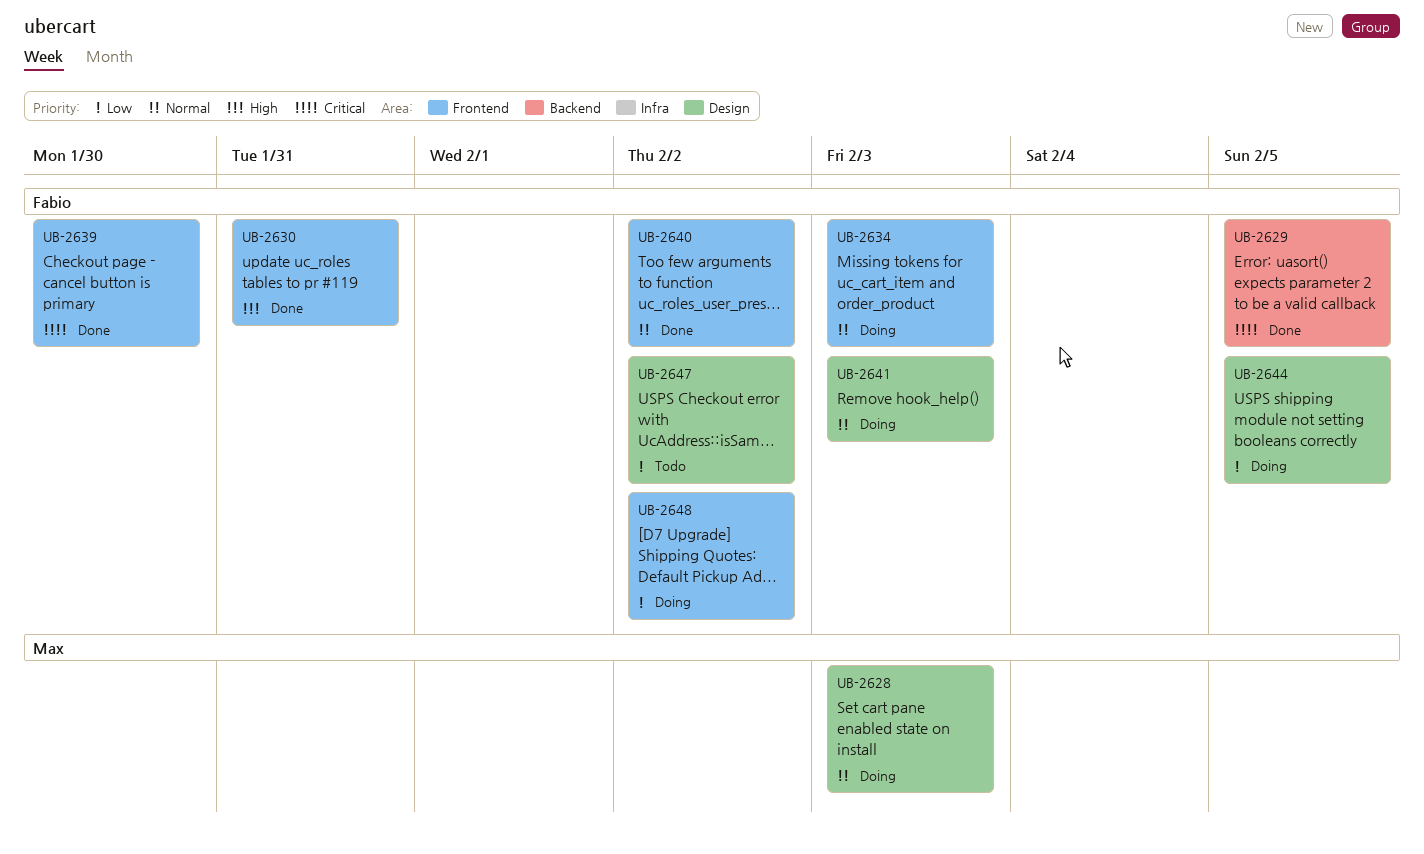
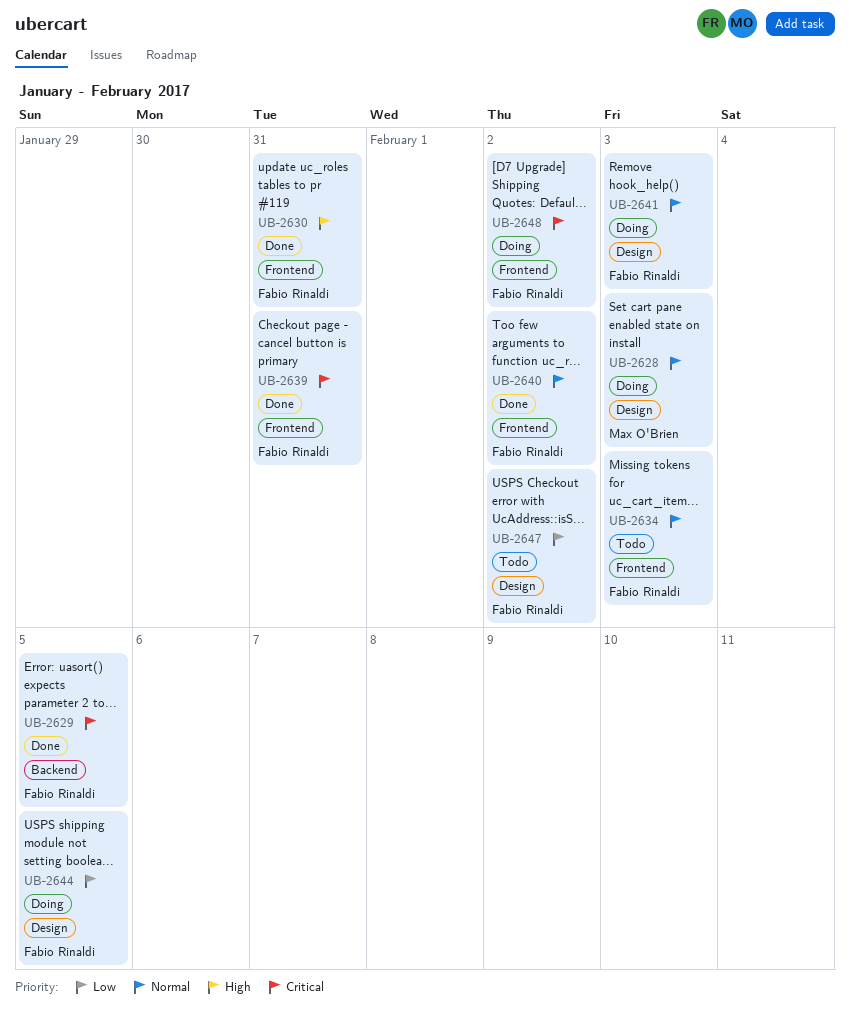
UB-2634, status: Doing -> Todo
UB-2639, due: Jan 30 -> Jan 31
UB-2648, priority: Low -> Critical

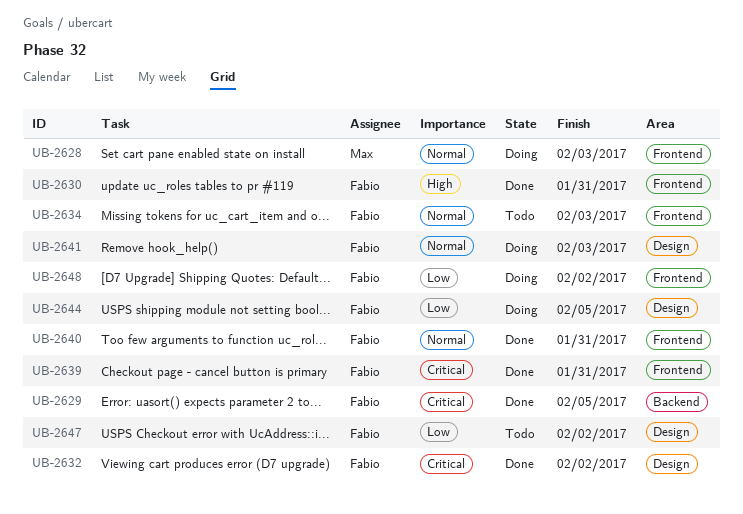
UB-2628, label: Design -> Frontend
UB-2632: none -> present
UB-2640, due: Feb 2 -> Jan 31
UB-2648, priority: Critical -> Low

